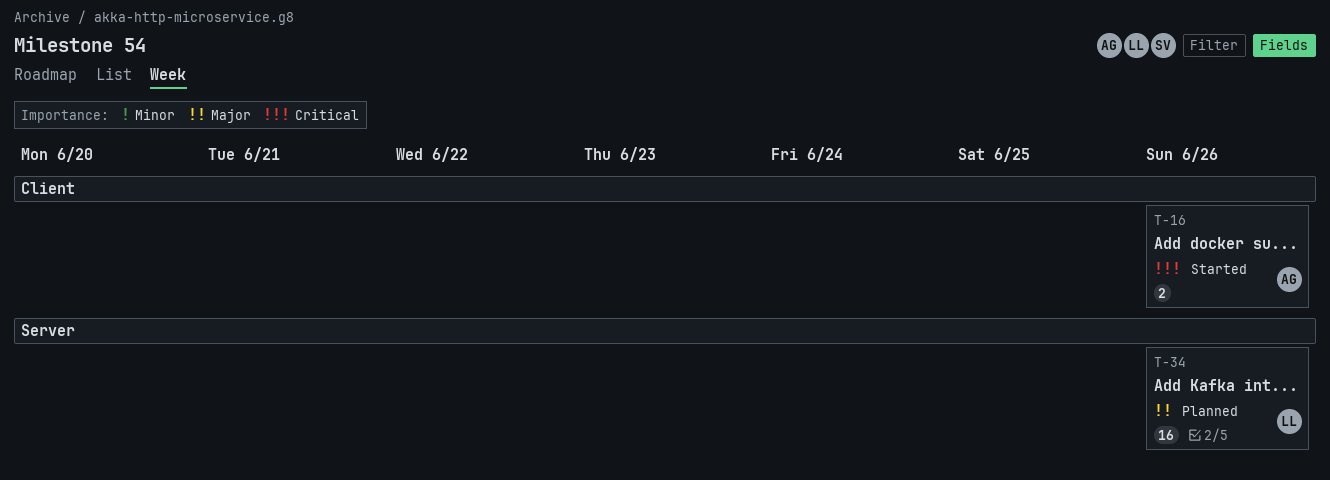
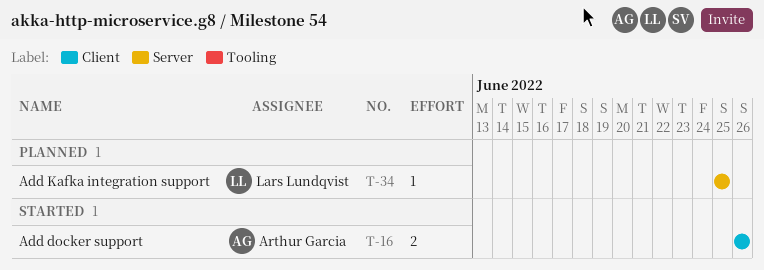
T-34, estimate: 16 -> 1
T-34, due: Jun 26 -> Jun 25

